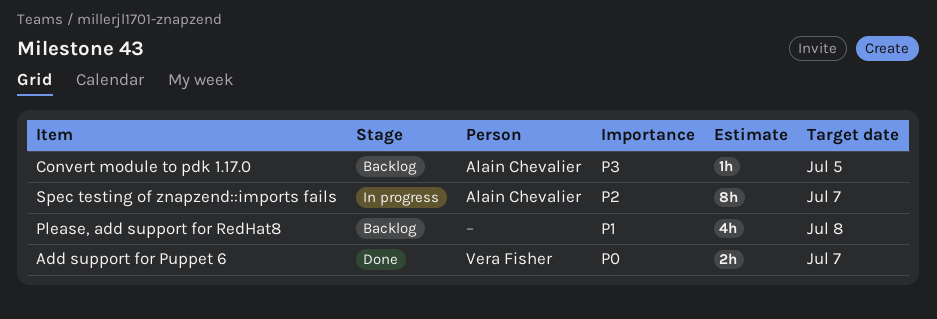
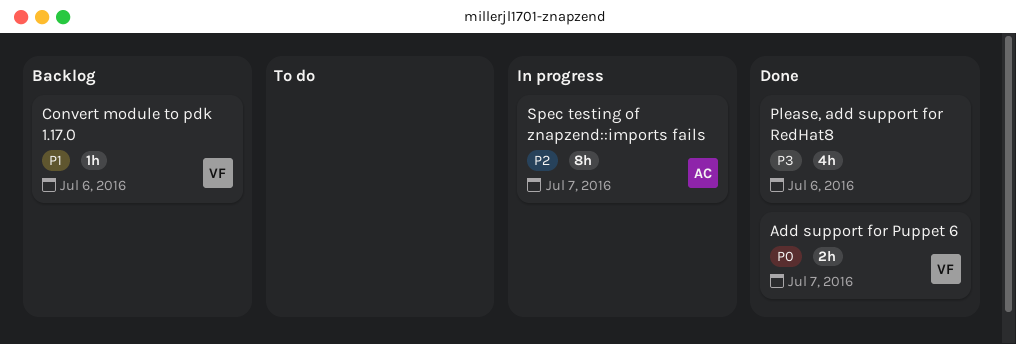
Convert module to pdk 1.17.0, owner: Alain Chevalier -> Vera Fisher
Convert module to pdk 1.17.0, priority: P3 -> P1
Convert module to pdk 1.17.0, due: Jul 5 -> Jul 6
Please, add support for RedHat8, status: Backlog -> Done
Please, add support for RedHat8, priority: P1 -> P3
Please, add support for RedHat8, due: Jul 8 -> Jul 6

